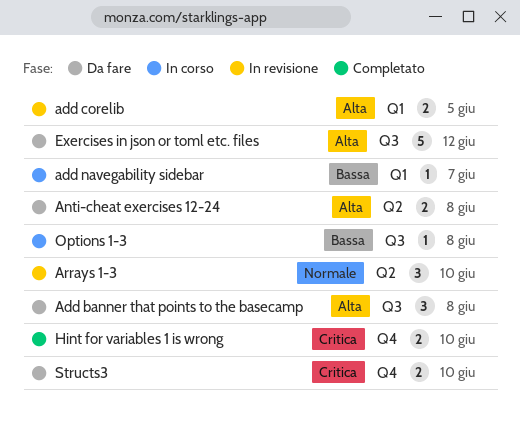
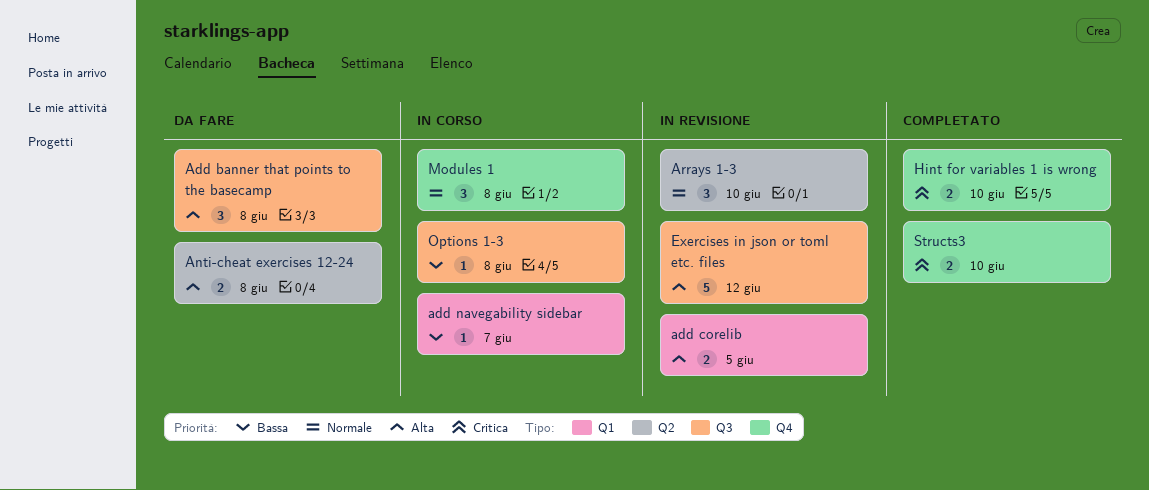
Exercises in json or toml etc. files, status: Da fare -> In revisione
Modules 1: none -> present
Structs3, status: Da fare -> Completato

